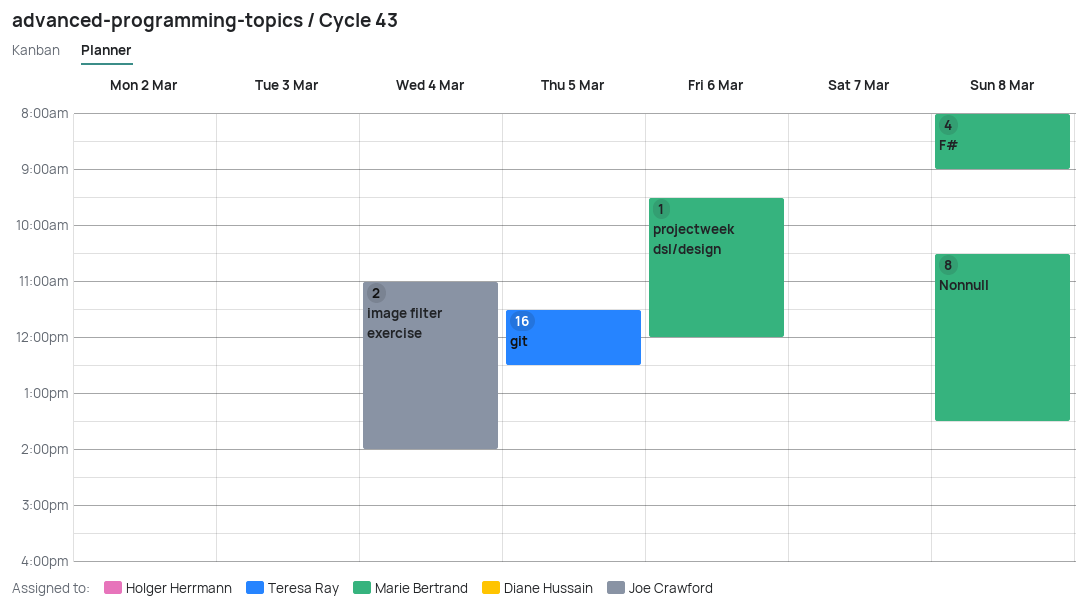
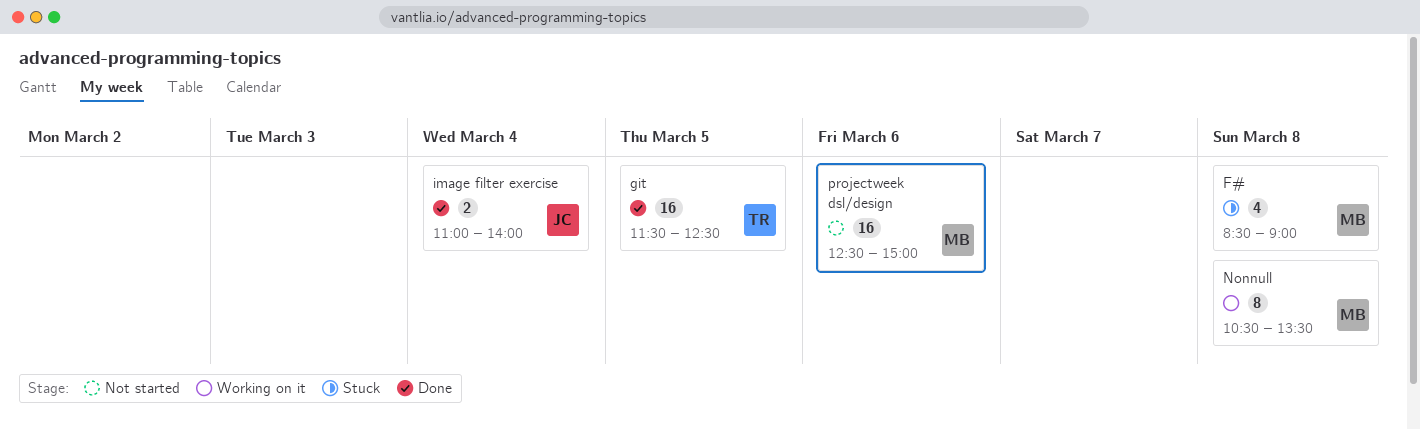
F#, begins: 08:00 -> 08:30
projectweek dsl/design, estimate: 1 -> 16
projectweek dsl/design, begins: 09:30 -> 12:30
projectweek dsl/design, ends: 12:00 -> 15:00

